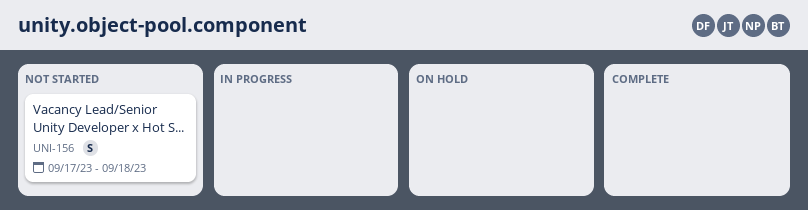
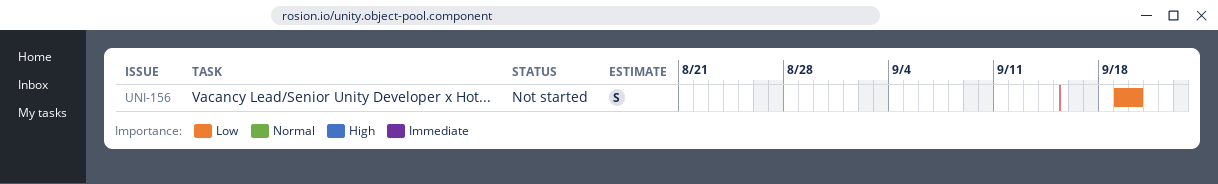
UNI-156, start: Sep 17 -> Sep 19
UNI-156, due: Sep 18 -> Sep 20

